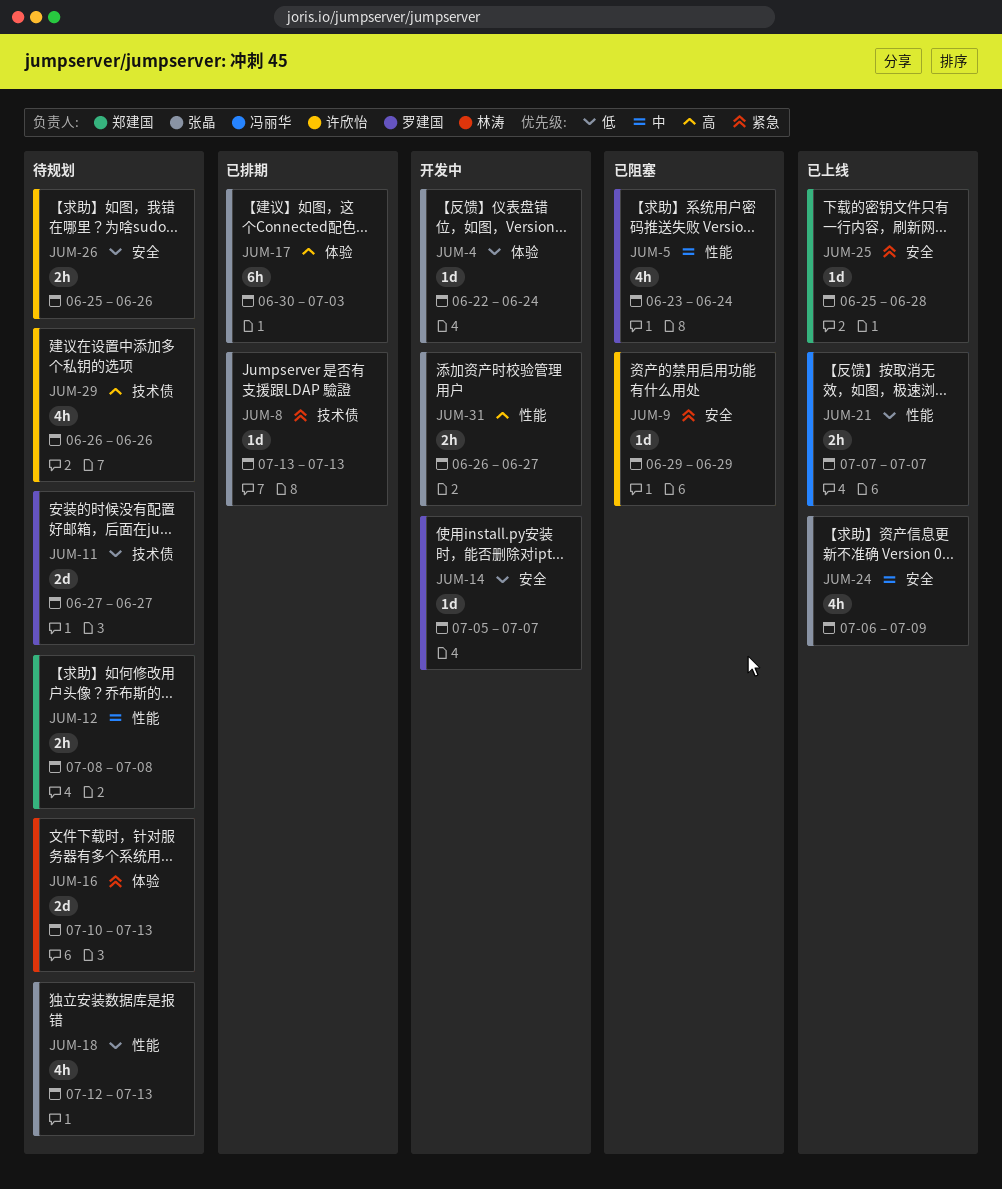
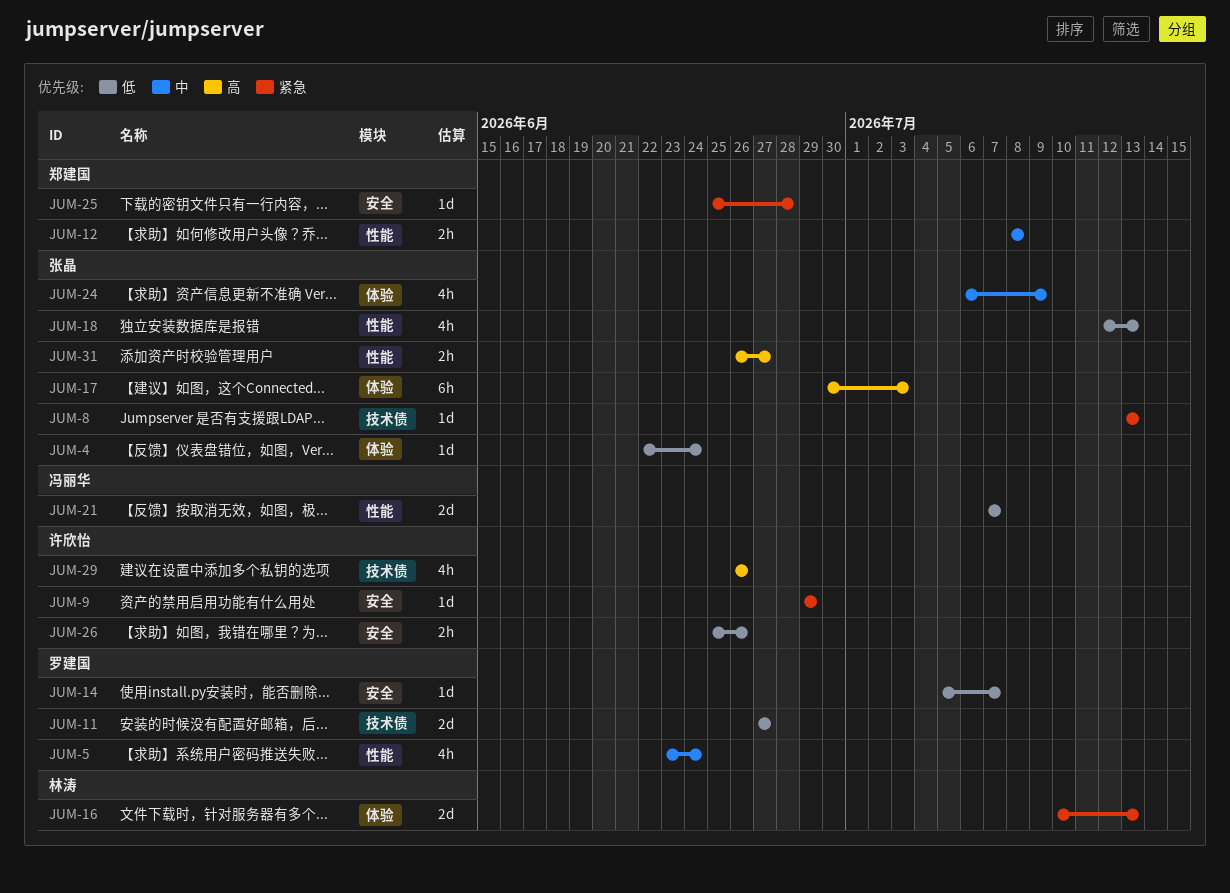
JUM-21, estimate: 2h -> 2d
JUM-24, label: 安全 -> 体验

